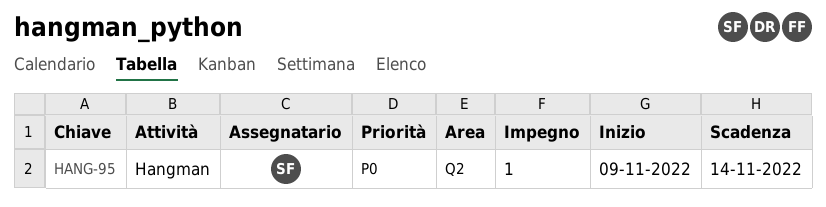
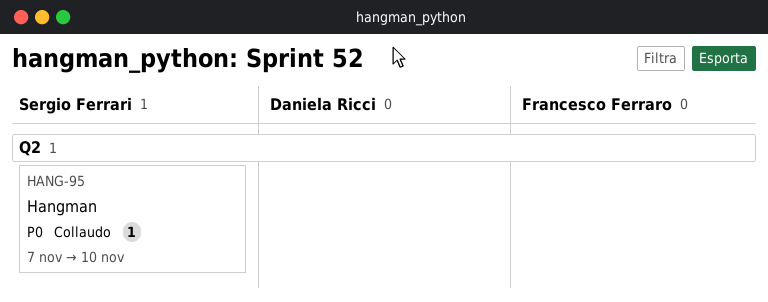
HANG-95, start: Nov 9 -> Nov 7
HANG-95, due: Nov 14 -> Nov 10

